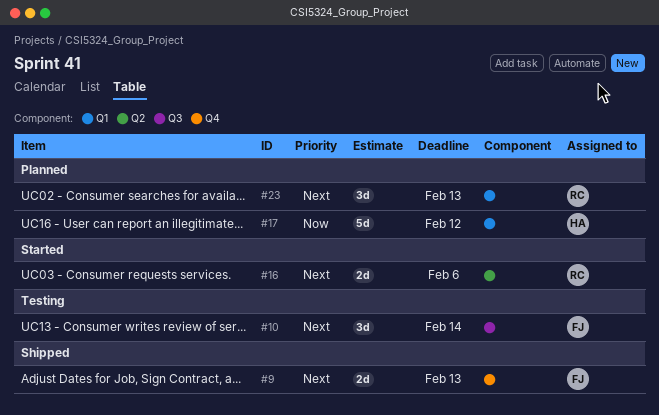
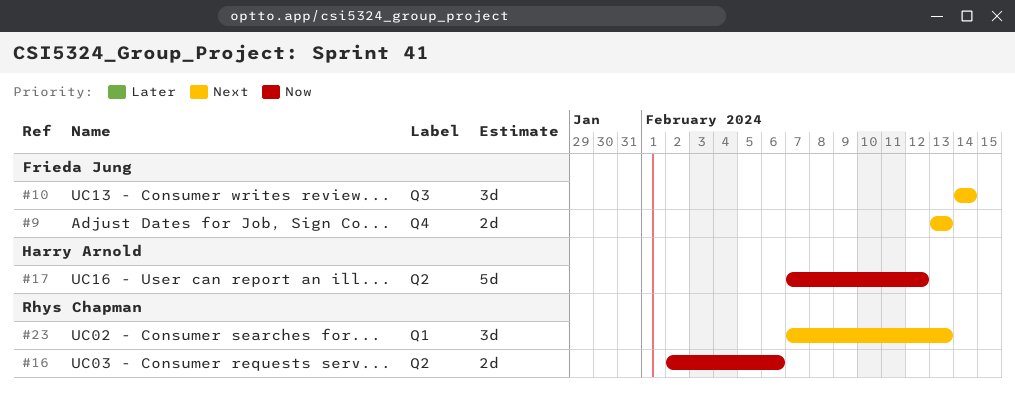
#16, priority: Next -> Now
#17, label: Q1 -> Q2

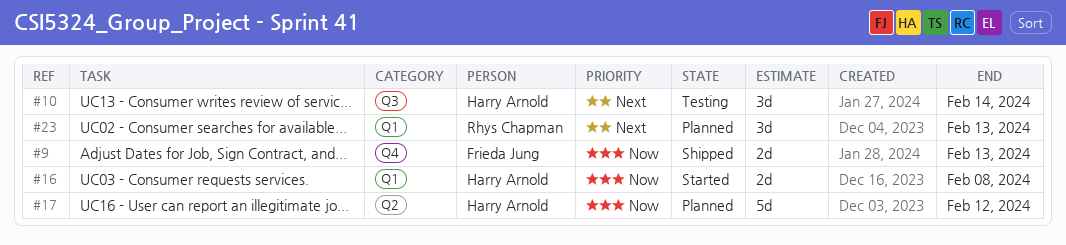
#9, priority: Next -> Now
#10, owner: Frieda Jung -> Harry Arnold
#16, owner: Rhys Chapman -> Harry Arnold
#16, label: Q2 -> Q1
#16, due: Feb 6 -> Feb 8

